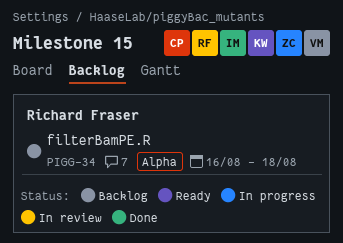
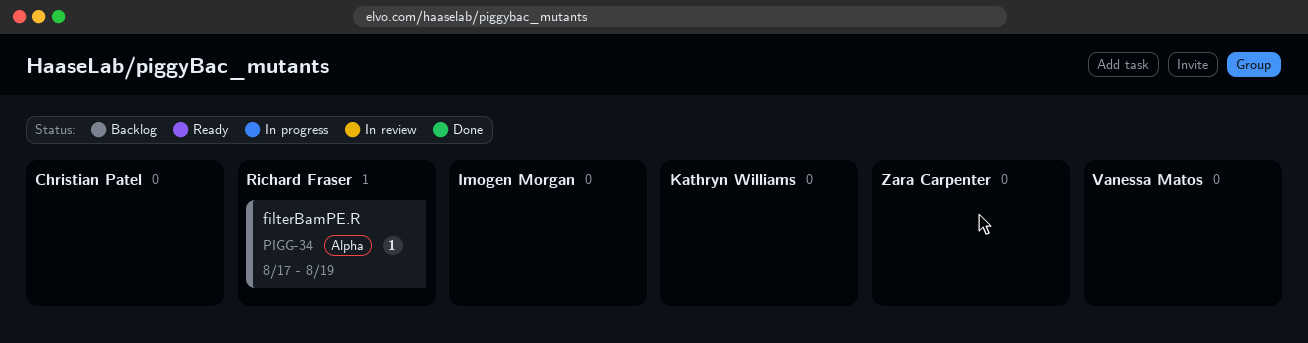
PIGG-34, start: Aug 16 -> Aug 17
PIGG-34, due: Aug 18 -> Aug 19

